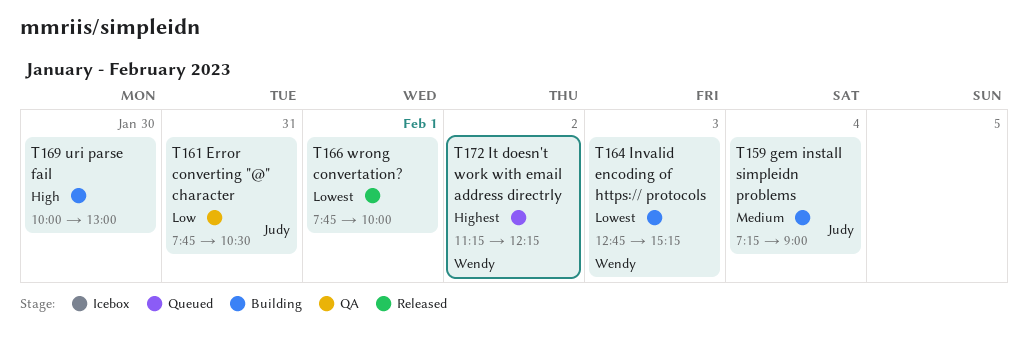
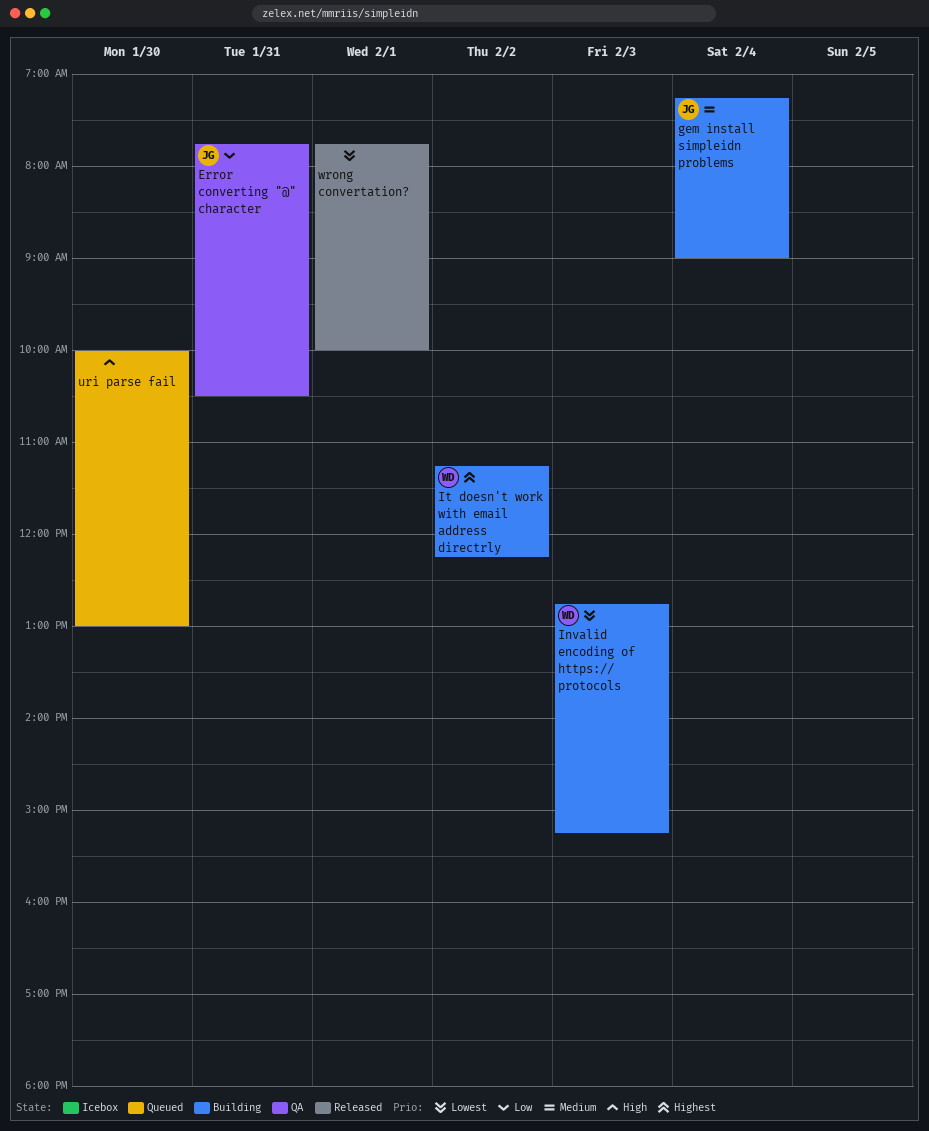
It doesn't work with email address directrly, status: Queued -> Building
uri parse fail, status: Building -> Queued

